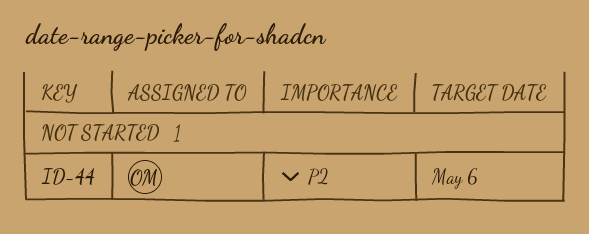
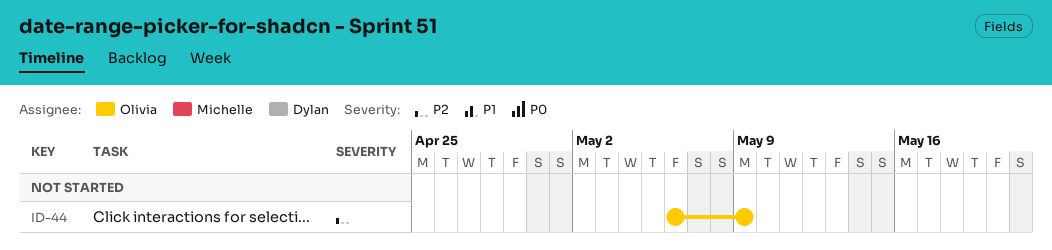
ID-44, due: May 6 -> May 9

